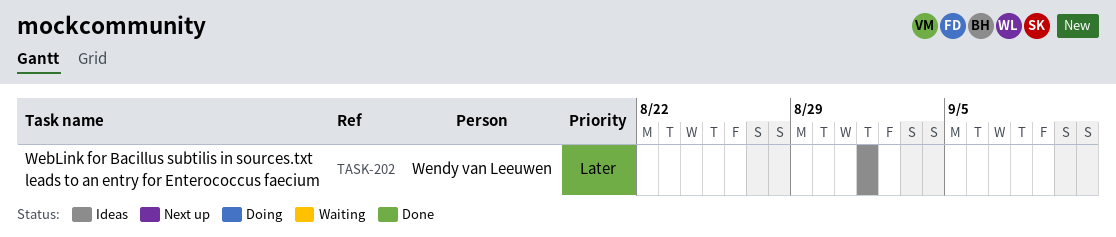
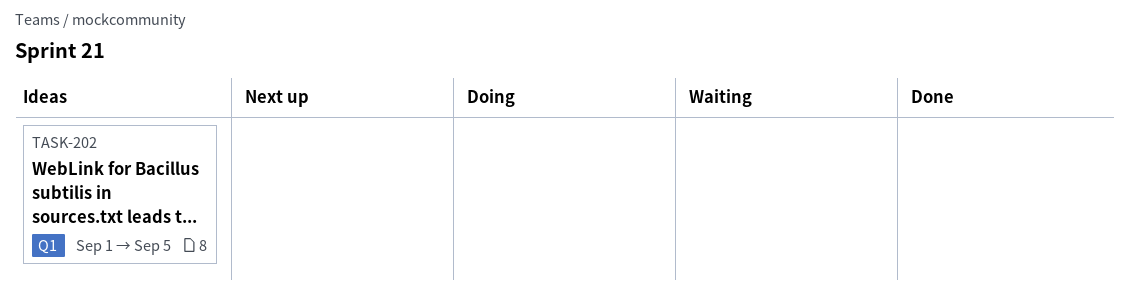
TASK-202, due: Sep 1 -> Sep 5

